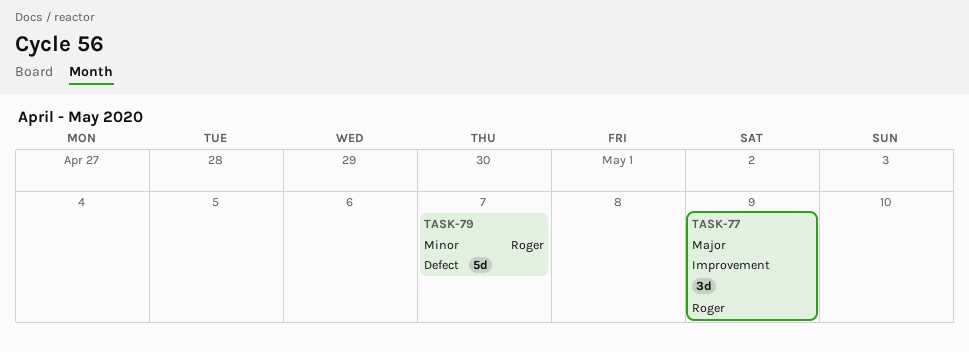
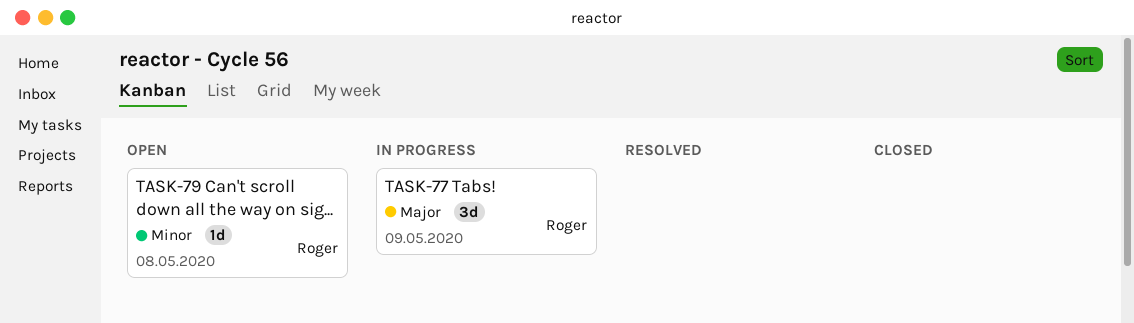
TASK-79, estimate: 5d -> 1d
TASK-79, due: May 7 -> May 8

